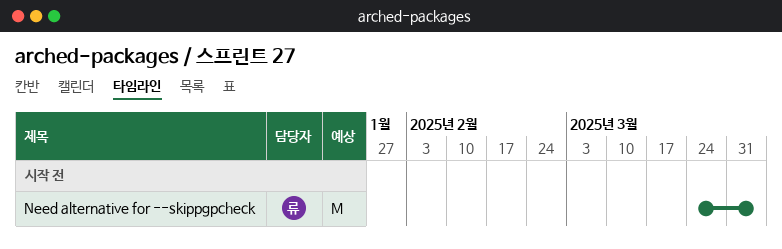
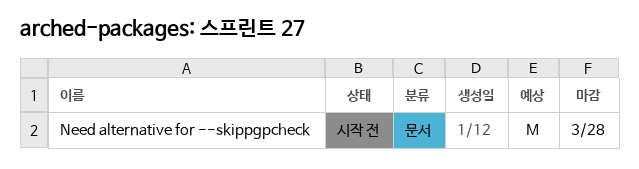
Need alternative for --skippgpcheck, due: Apr 4 -> Mar 28

